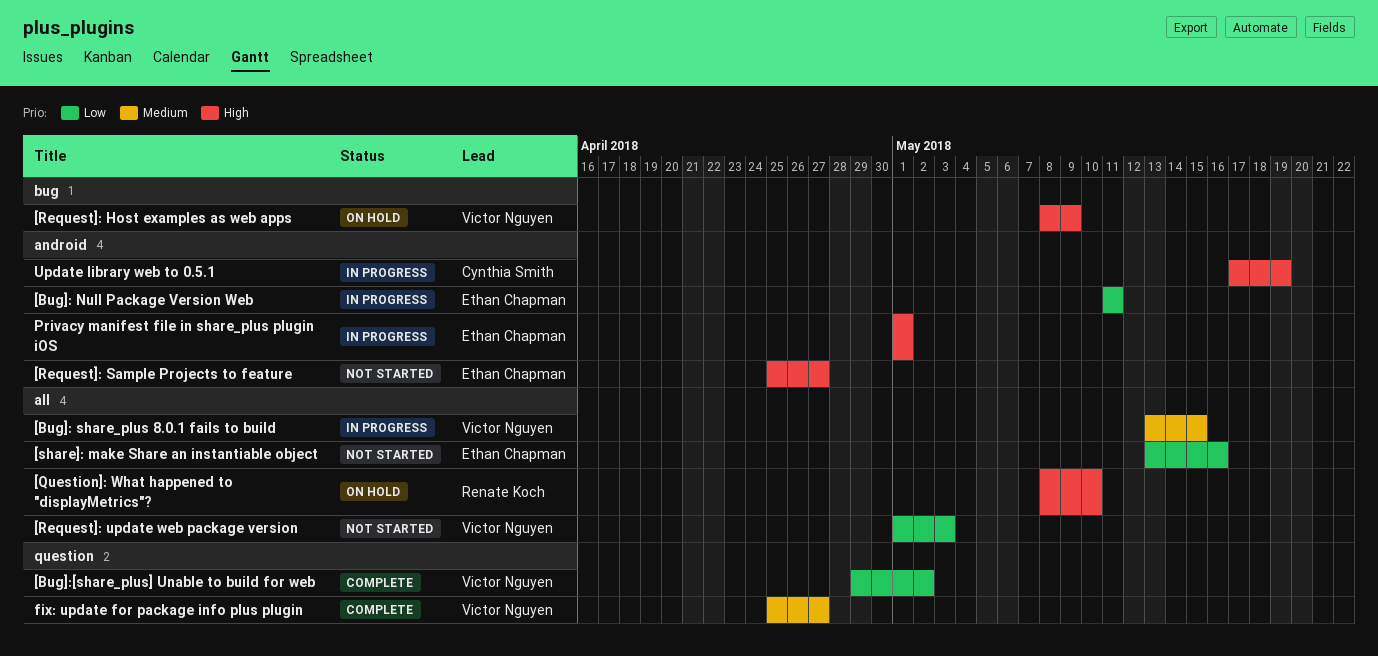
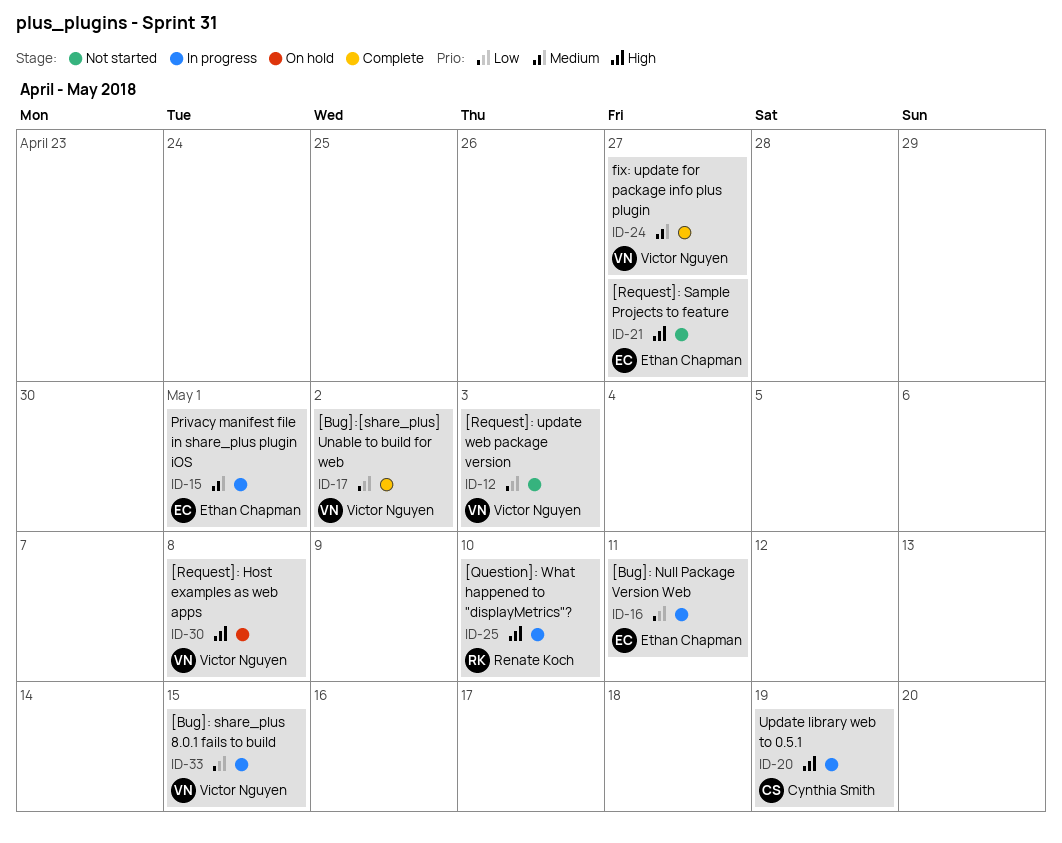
[Bug]: share_plus 8.0.1 fails to build, priority: Medium -> Low
[Question]: What happened to "displayMetrics"?, status: On hold -> In progress
[Request]: Host examples as web apps, due: May 9 -> May 8
[share]: make Share an instantiable object: present -> none
Privacy manifest file in share_plus plugin iOS, priority: High -> Medium

